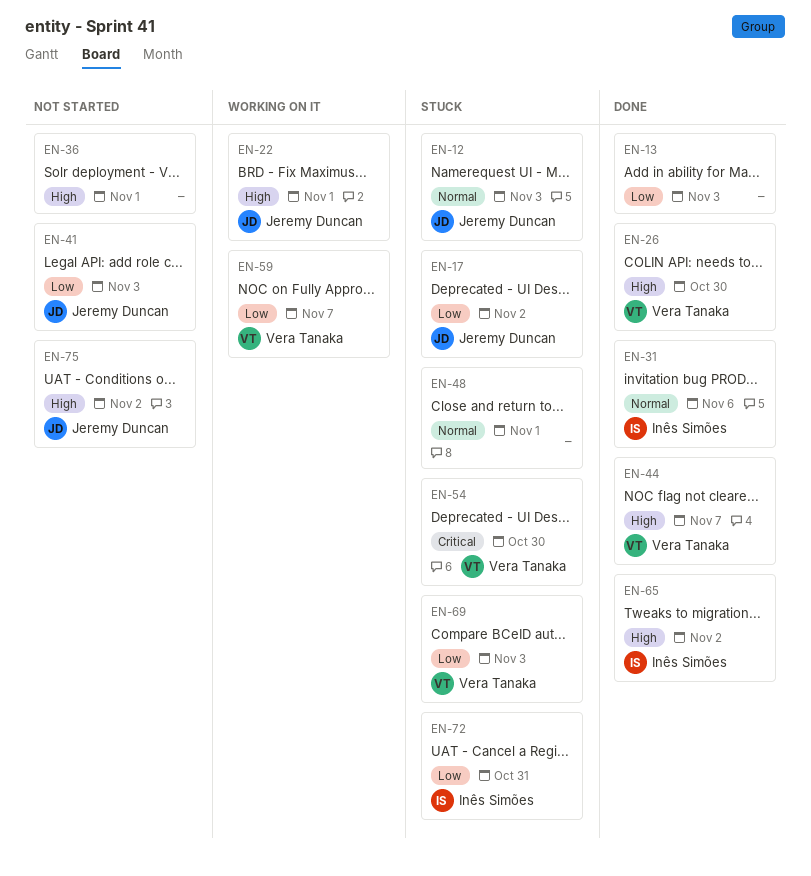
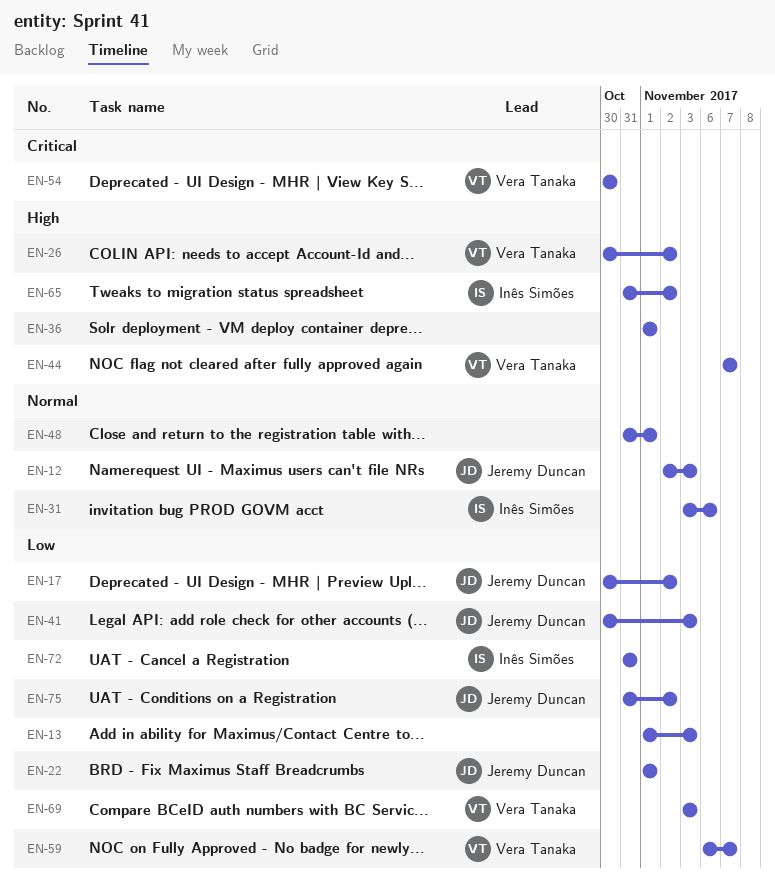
EN-22, priority: High -> Low
EN-26, due: Oct 30 -> Nov 2
EN-75, priority: High -> Low

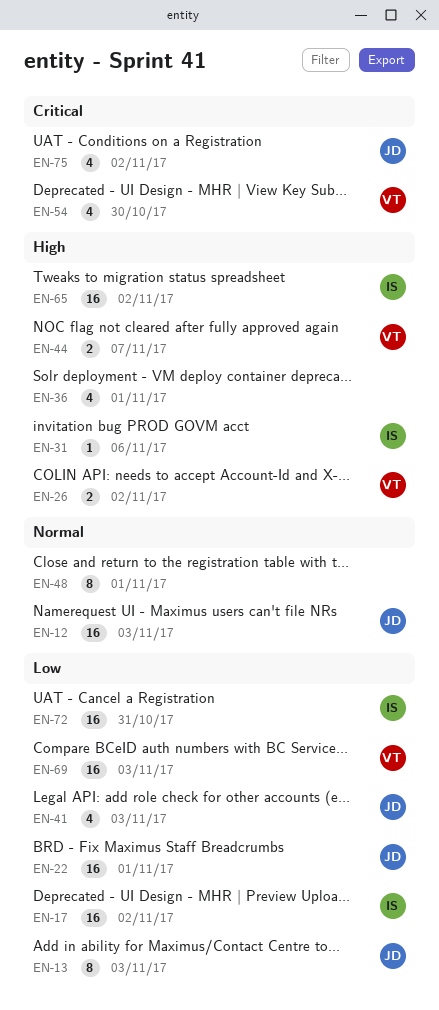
EN-13, owner: none -> Jeremy Duncan
EN-17, owner: Jeremy Duncan -> Inês Simões
EN-31, priority: Normal -> High
EN-59: present -> none
EN-75, priority: Low -> Critical

